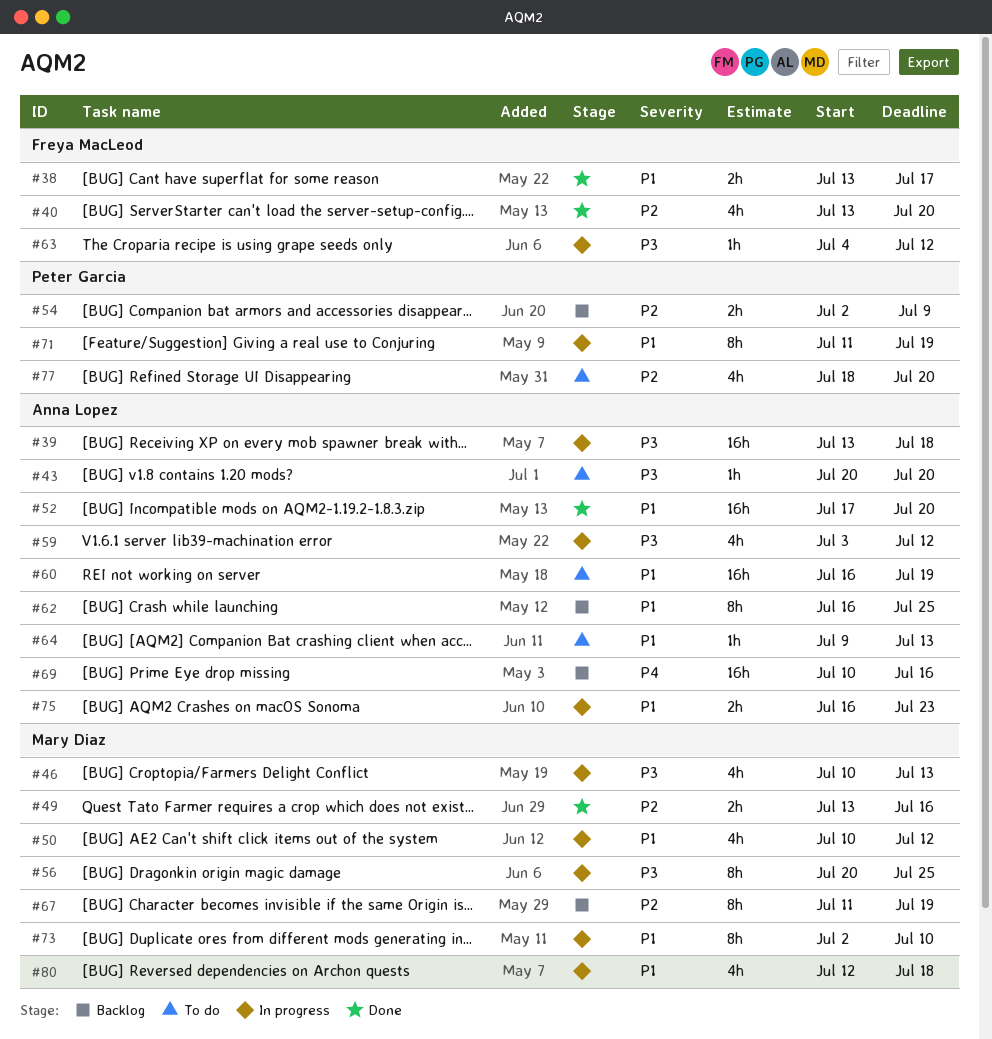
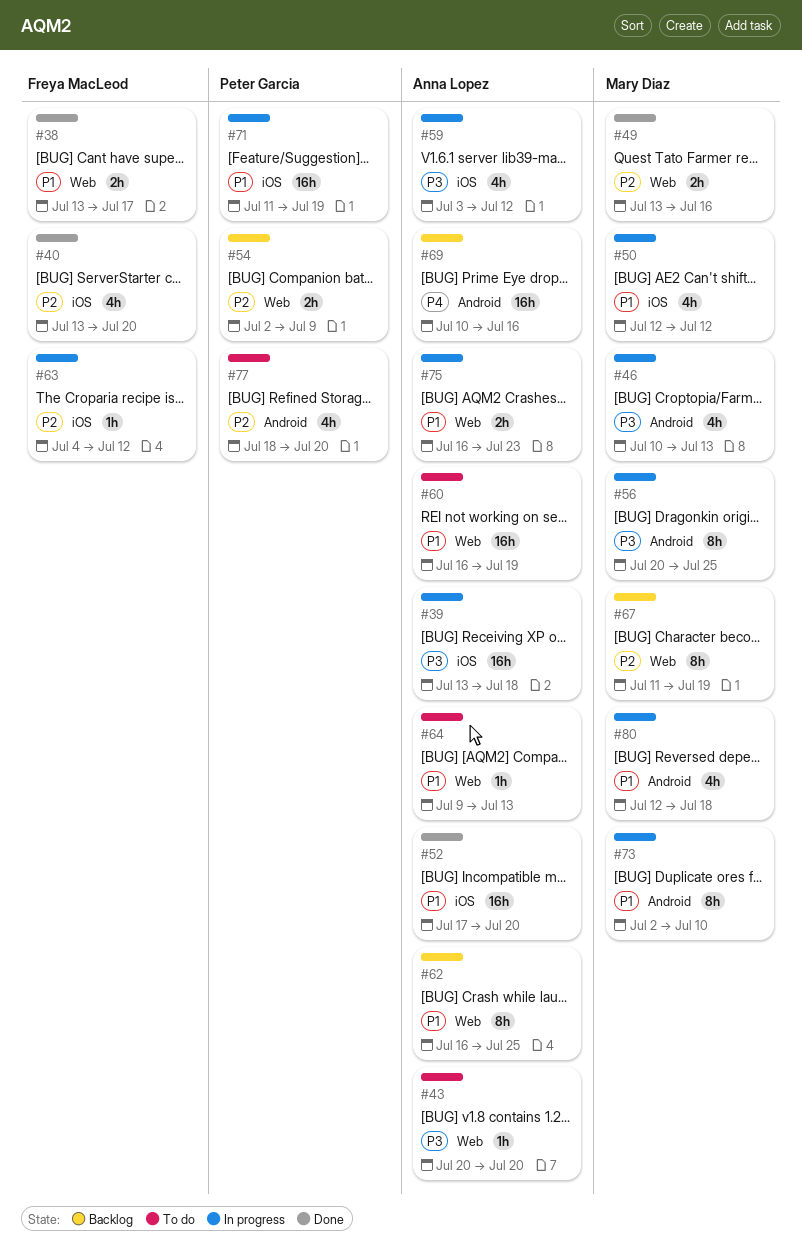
#50, start: Jul 10 -> Jul 12
#63, priority: P3 -> P2
#71, estimate: 8h -> 16h

